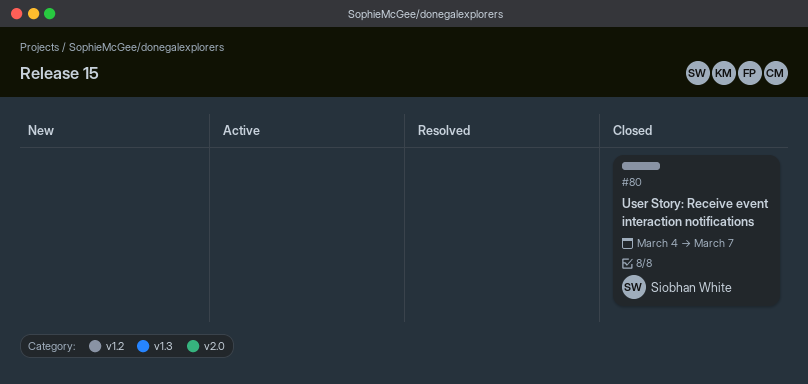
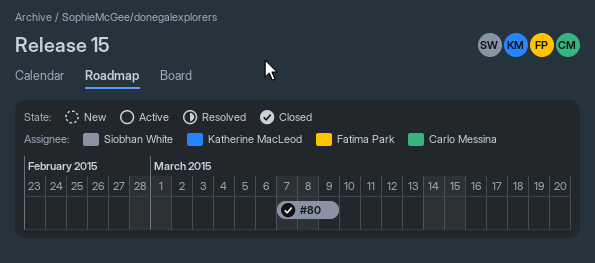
#80, start: Mar 4 -> Mar 7
#80, due: Mar 7 -> Mar 9

